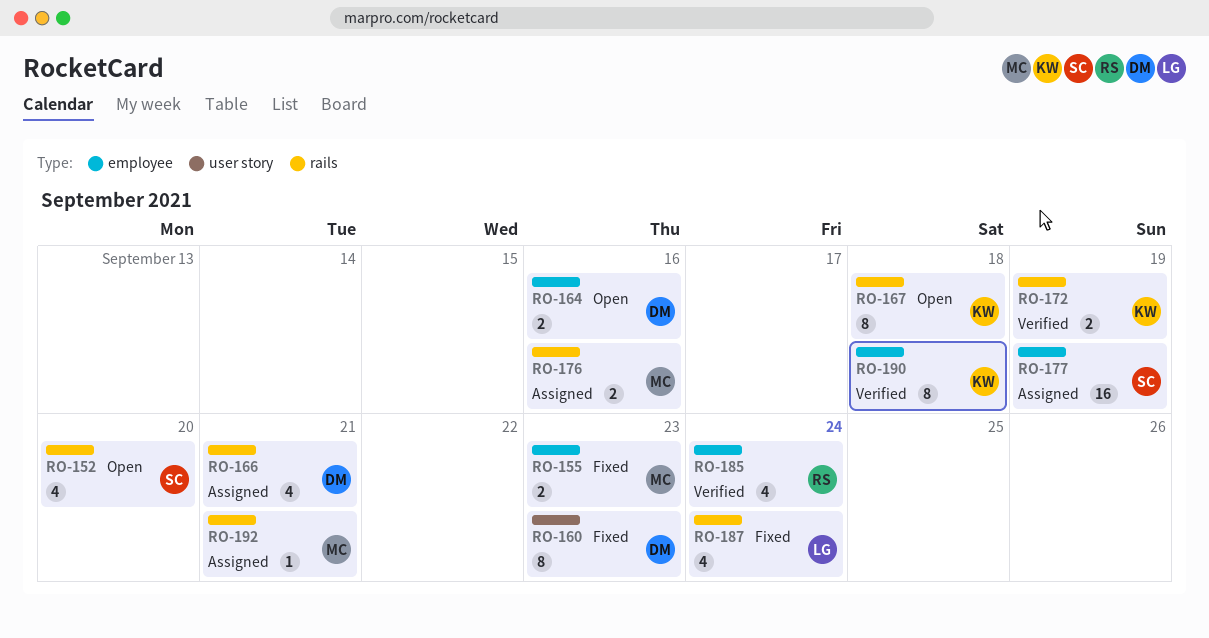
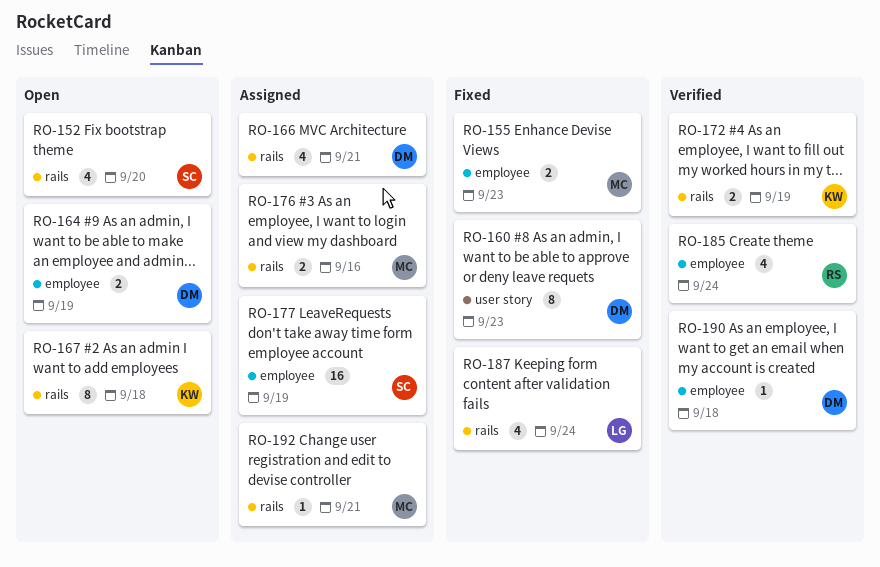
RO-164, due: Sep 16 -> Sep 19
RO-190, owner: KW -> DM
RO-190, estimate: 8 -> 1

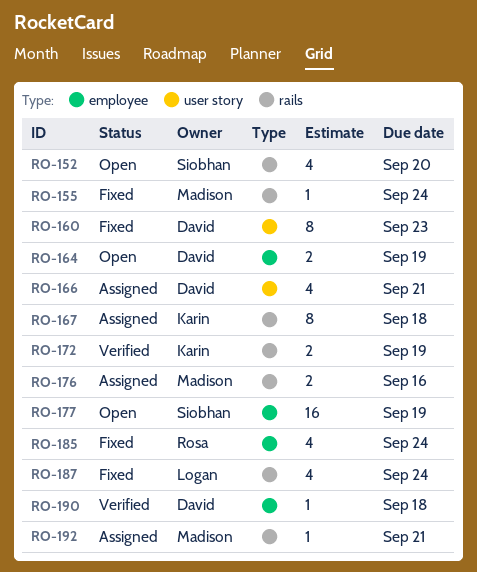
RO-155, label: employee -> rails
RO-155, estimate: 2 -> 1
RO-155, due: Sep 23 -> Sep 24
RO-166, label: rails -> user story
RO-167, status: Open -> Assigned
RO-177, status: Assigned -> Open
RO-185, status: Verified -> Fixed

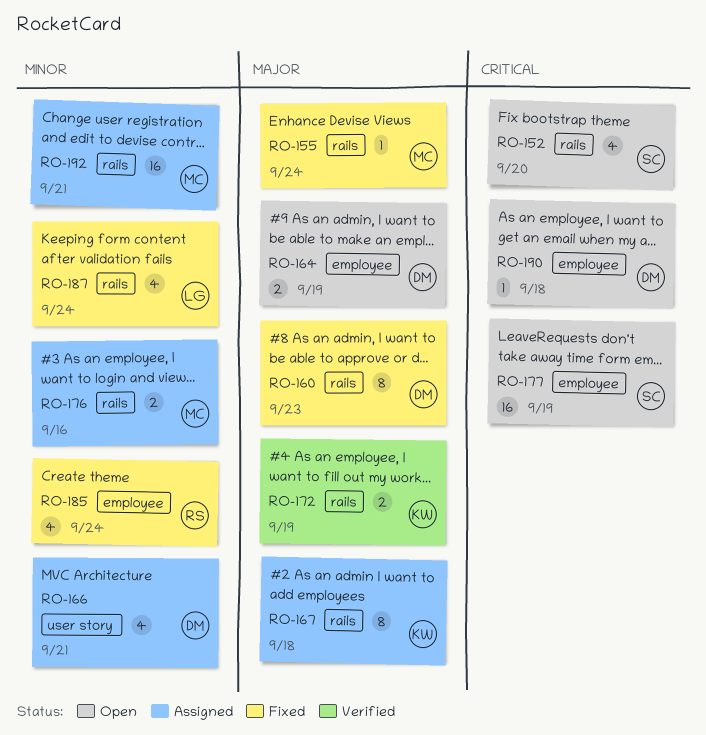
RO-160, label: user story -> rails
RO-190, status: Verified -> Open
RO-192, estimate: 1 -> 16

